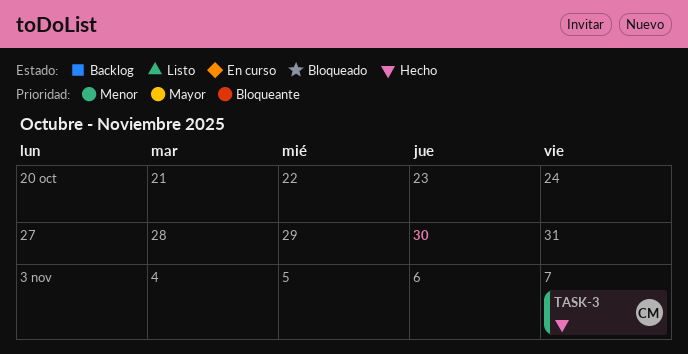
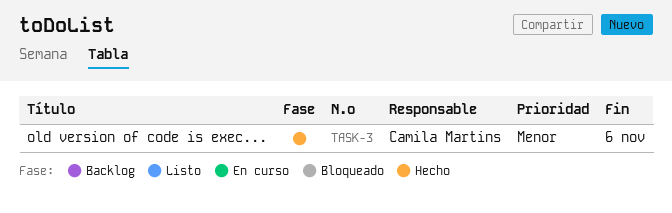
TASK-3, due: Nov 7 -> Nov 6

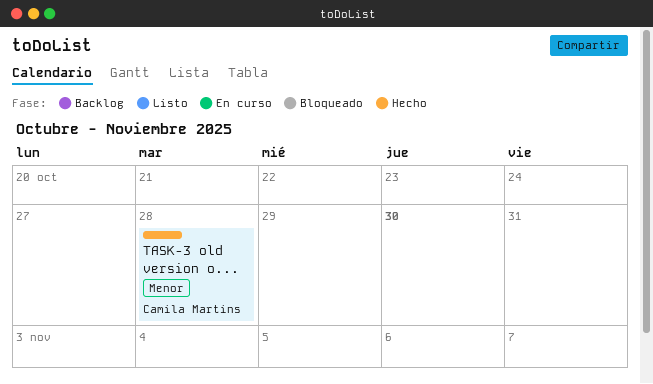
TASK-3, due: Nov 6 -> Oct 28

